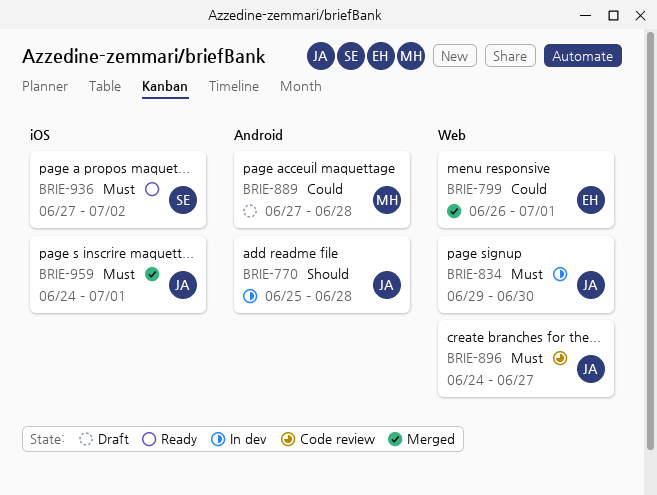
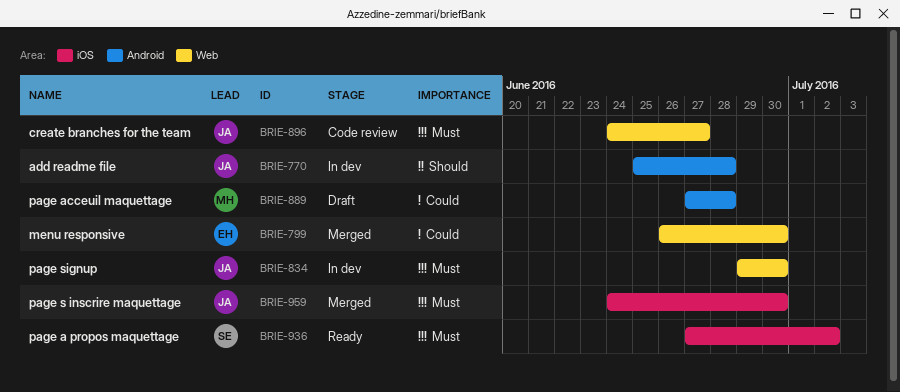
BRIE-799, due: Jul 1 -> Jun 30
BRIE-959, due: Jul 1 -> Jun 30

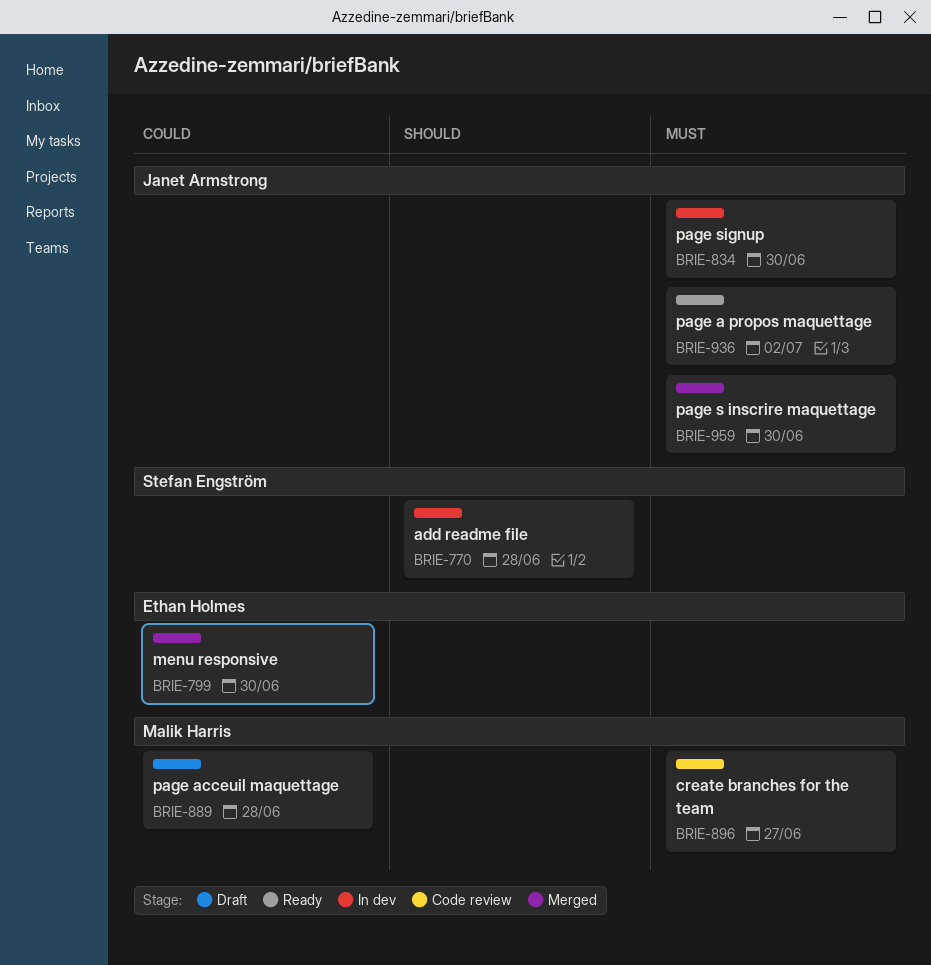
BRIE-770, owner: Janet Armstrong -> Stefan Engström
BRIE-896, owner: Janet Armstrong -> Malik Harris
BRIE-936, owner: Stefan Engström -> Janet Armstrong

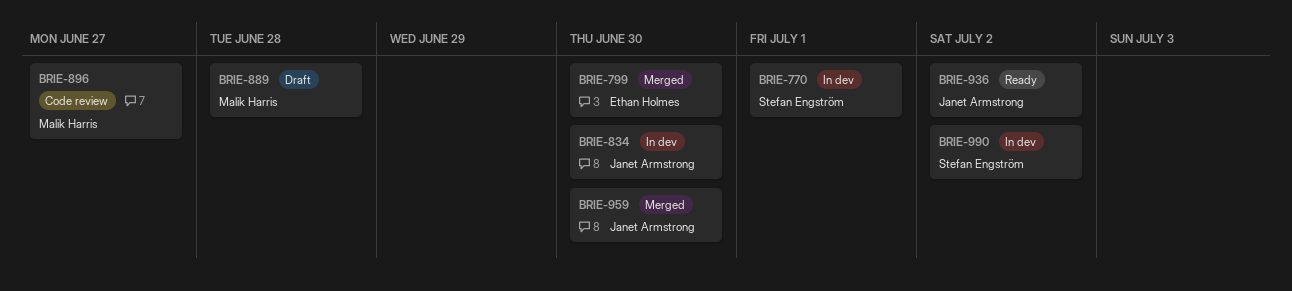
BRIE-770, due: Jun 28 -> Jul 1
BRIE-990: none -> present

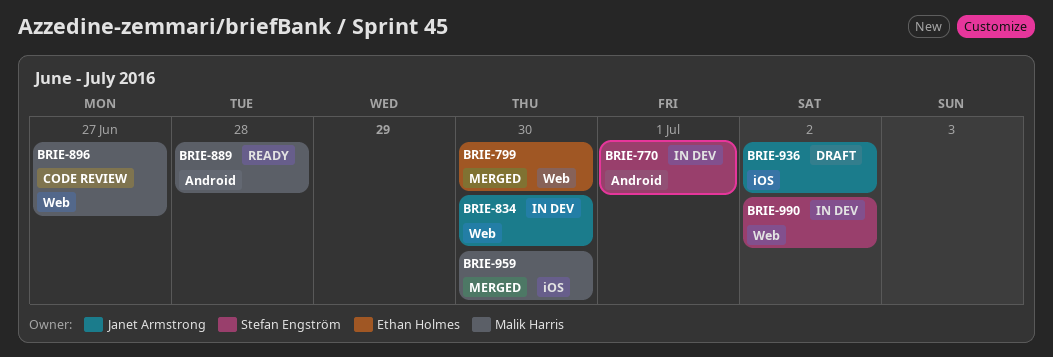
BRIE-889, status: Draft -> Ready
BRIE-936, status: Ready -> Draft
BRIE-959, owner: Janet Armstrong -> Malik Harris

